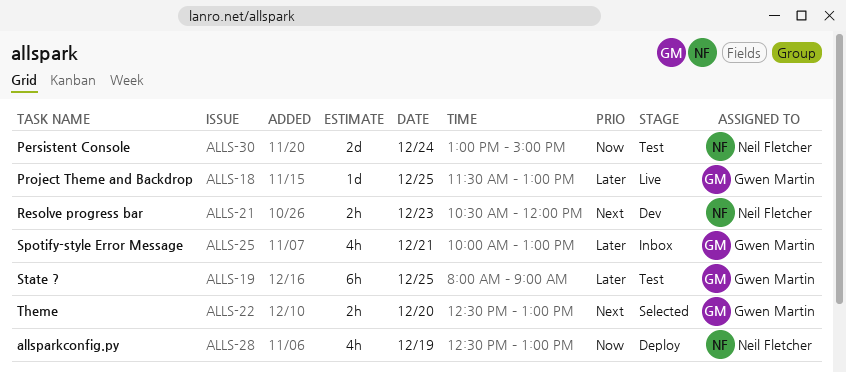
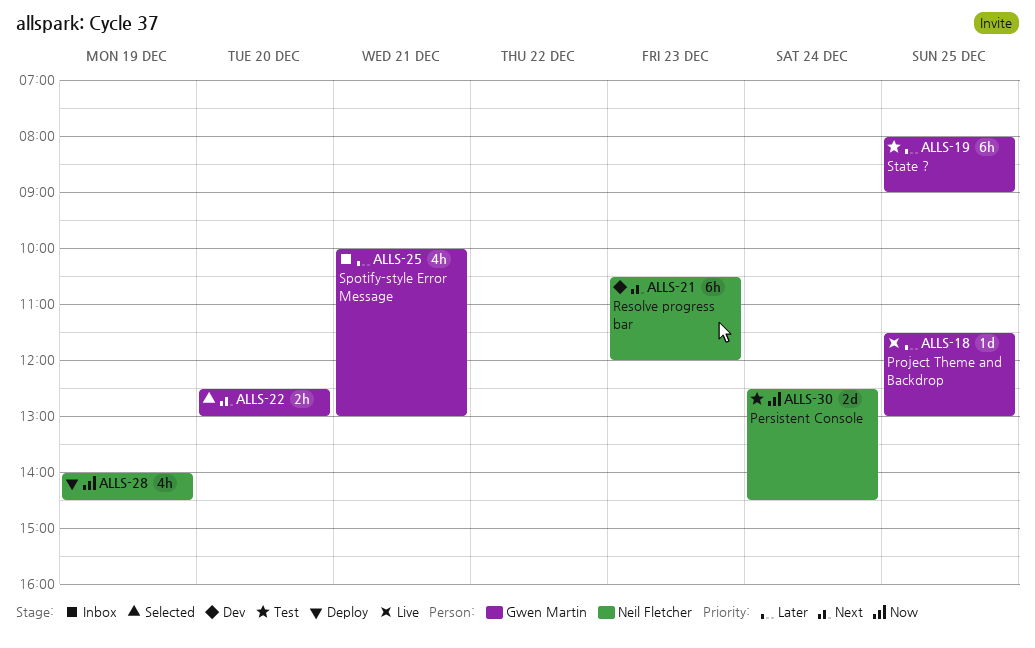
ALLS-21, estimate: 2h -> 6h
ALLS-28, begins: 12:30 -> 14:00
ALLS-28, ends: 13:00 -> 14:30
ALLS-30, begins: 13:00 -> 12:30
ALLS-30, ends: 15:00 -> 14:30

